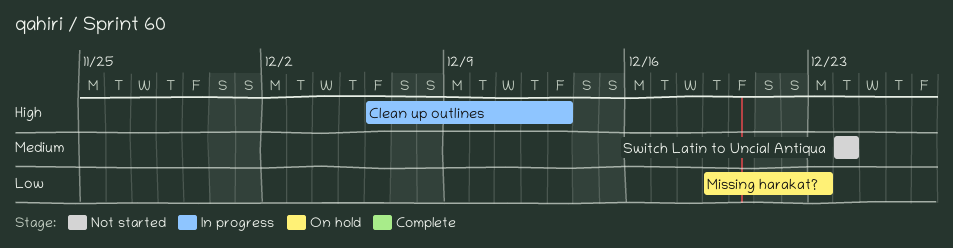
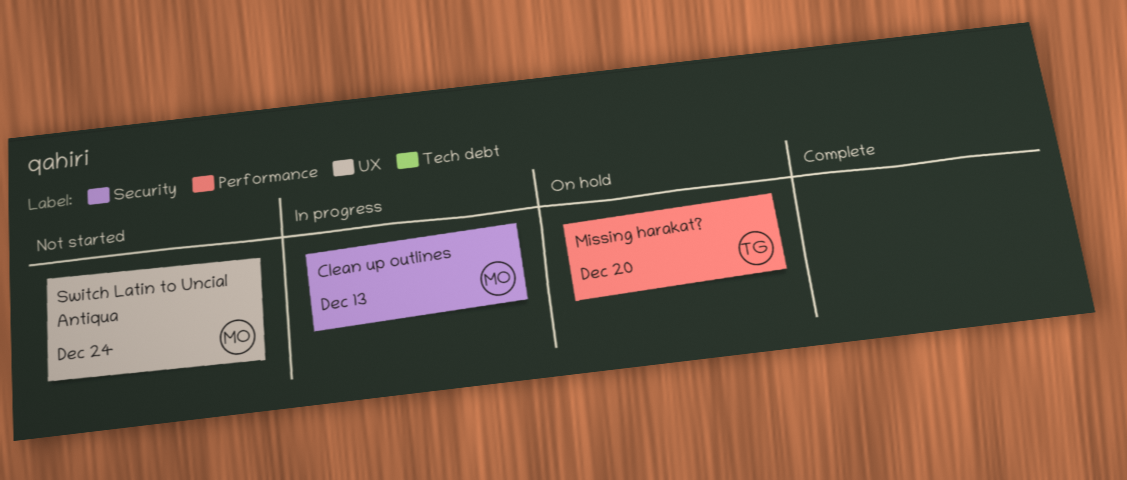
Missing harakat?, due: Dec 23 -> Dec 20

